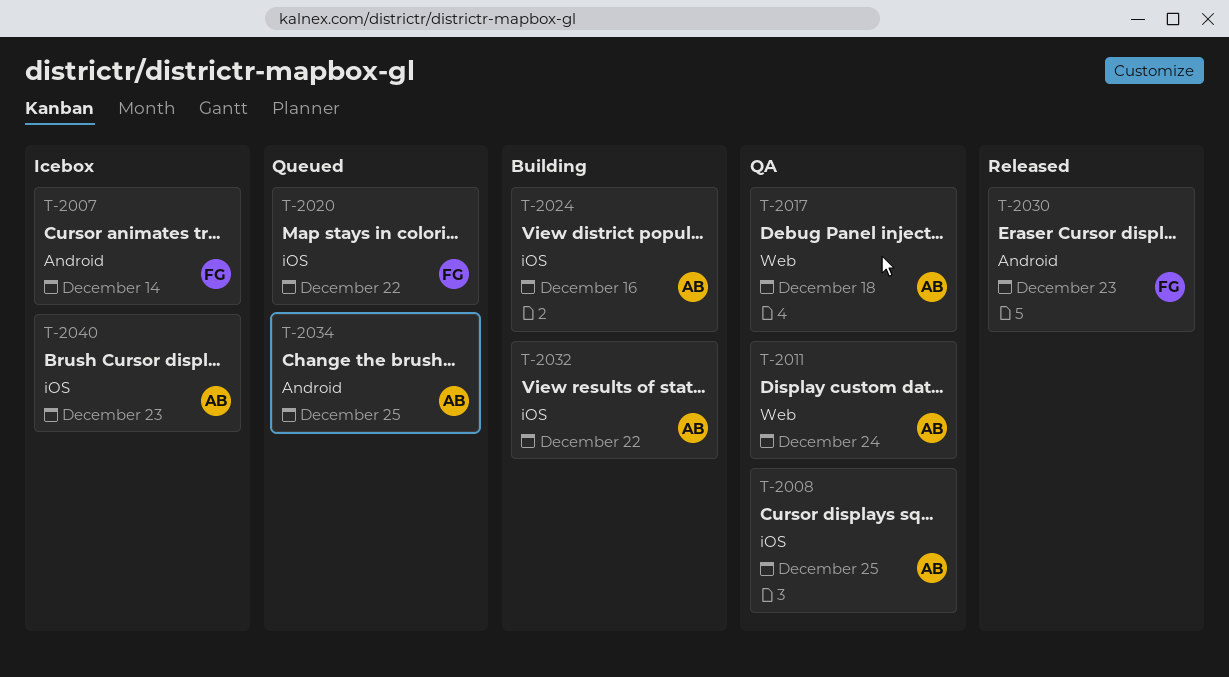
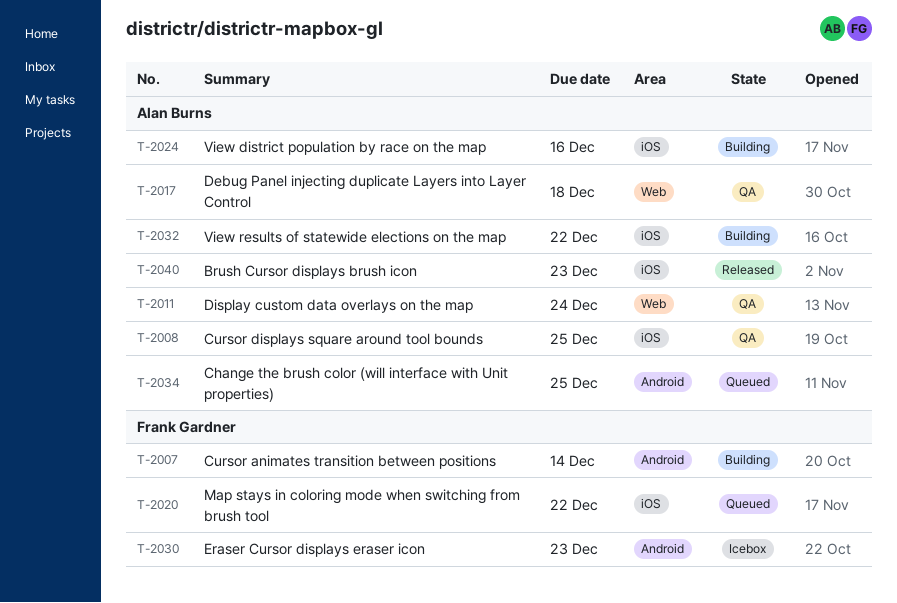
T-2007, status: Icebox -> Building
T-2030, status: Released -> Icebox
T-2040, status: Icebox -> Released

